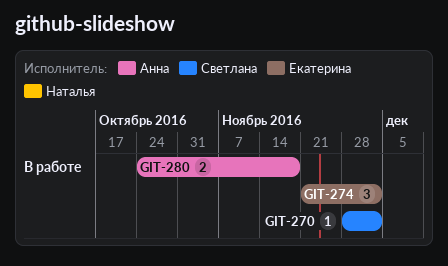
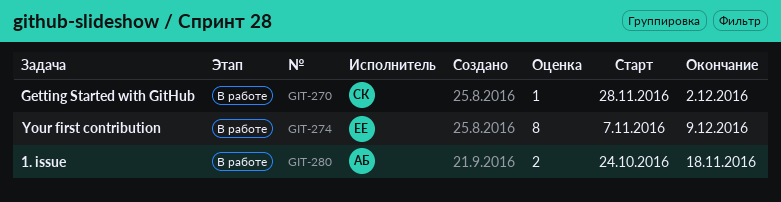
GIT-274, estimate: 3 -> 8
GIT-274, start: Nov 21 -> Nov 7
GIT-274, due: Dec 2 -> Dec 9

